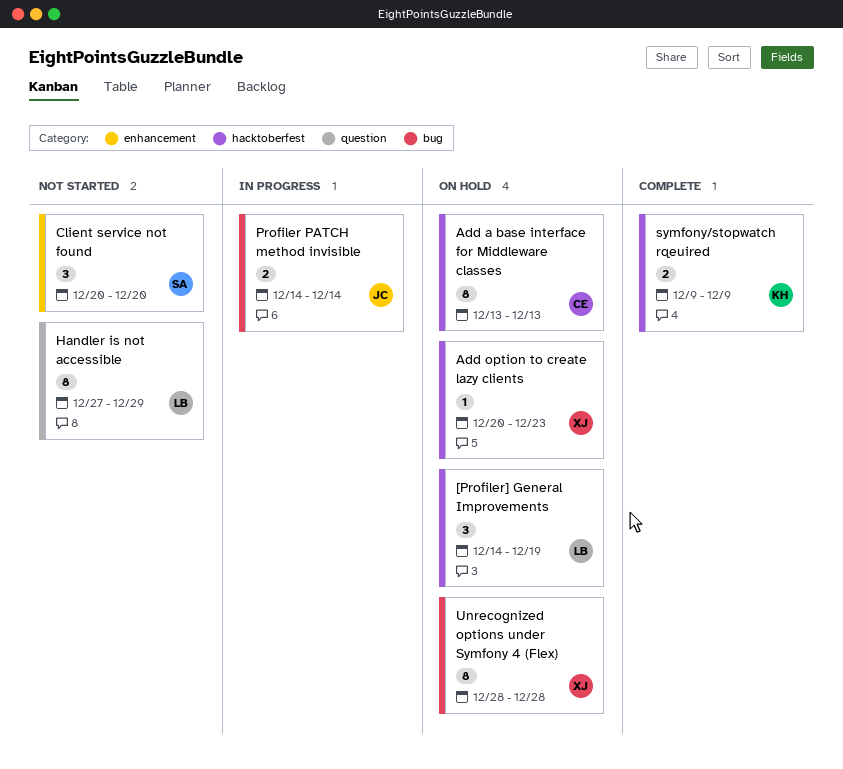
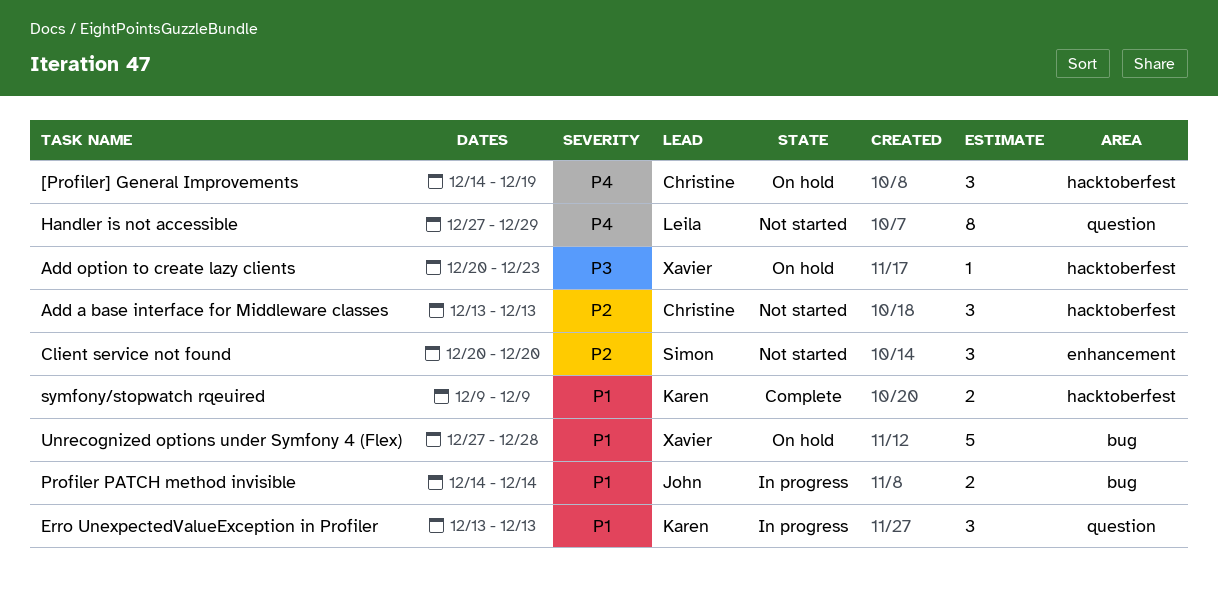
[Profiler] General Improvements, owner: Leila -> Christine
Add a base interface for Middleware classes, status: On hold -> Not started
Add a base interface for Middleware classes, estimate: 8 -> 3
Erro UnexpectedValueException in Profiler: none -> present
Unrecognized options under Symfony 4 (Flex), estimate: 8 -> 5
Unrecognized options under Symfony 4 (Flex), start: Dec 28 -> Dec 27

